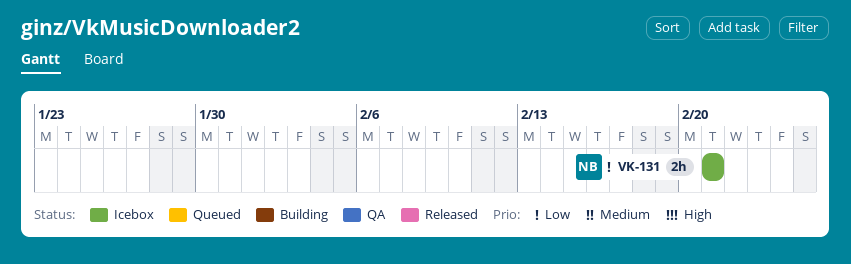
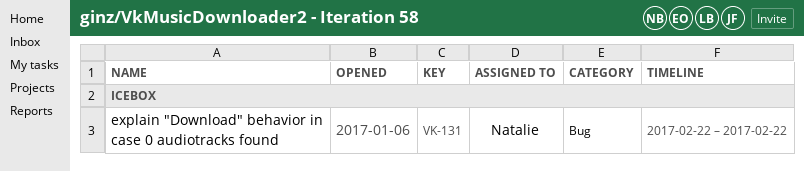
VK-131, start: Feb 21 -> Feb 22
VK-131, due: Feb 21 -> Feb 22

